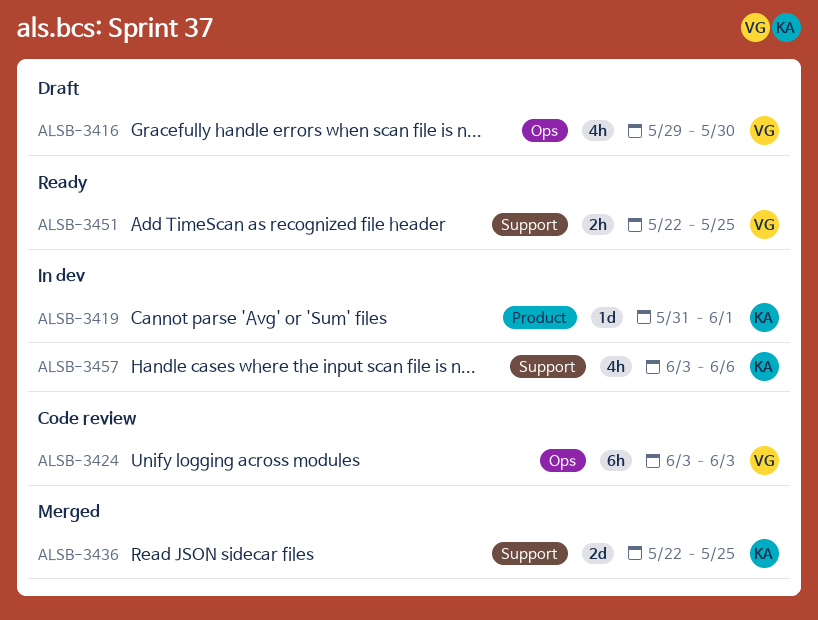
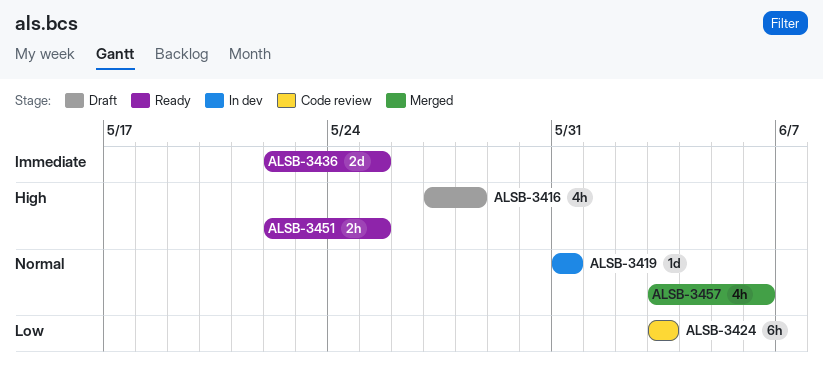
ALSB-3416, start: May 29 -> May 27
ALSB-3416, due: May 30 -> May 28
ALSB-3419, due: Jun 1 -> May 31
ALSB-3436, status: Merged -> Ready
ALSB-3457, status: In dev -> Merged

